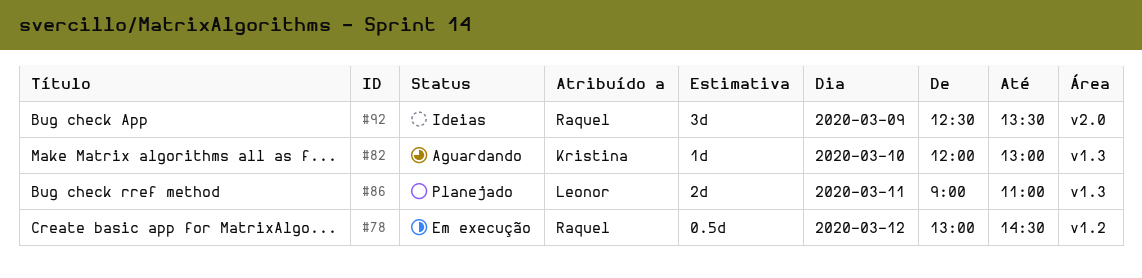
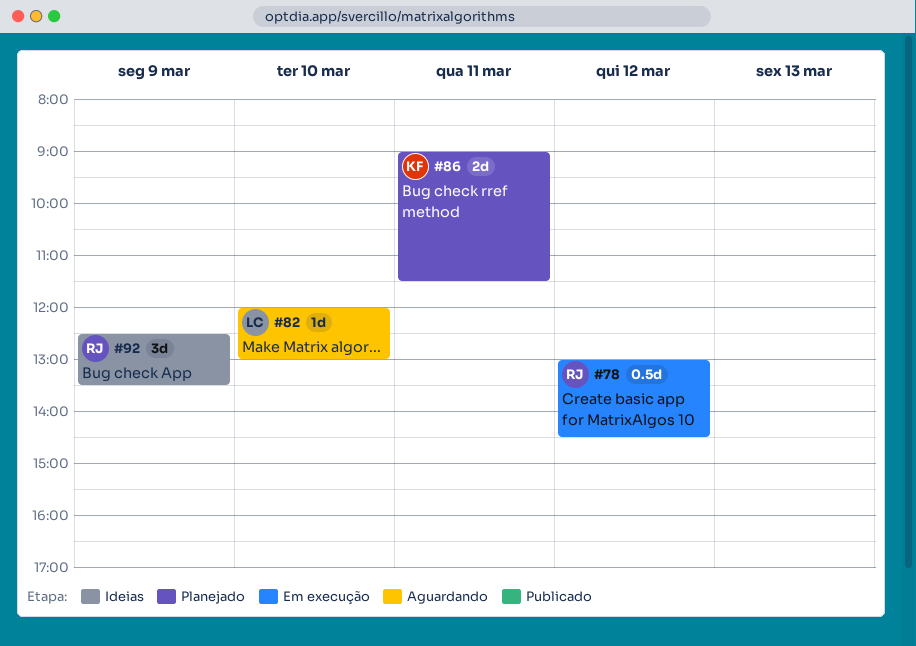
#82, owner: Kristina -> Leonor
#86, owner: Leonor -> Kristina
#86, ends: 11:00 -> 11:30

